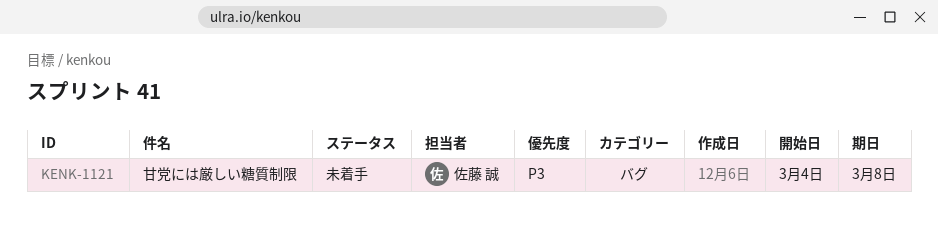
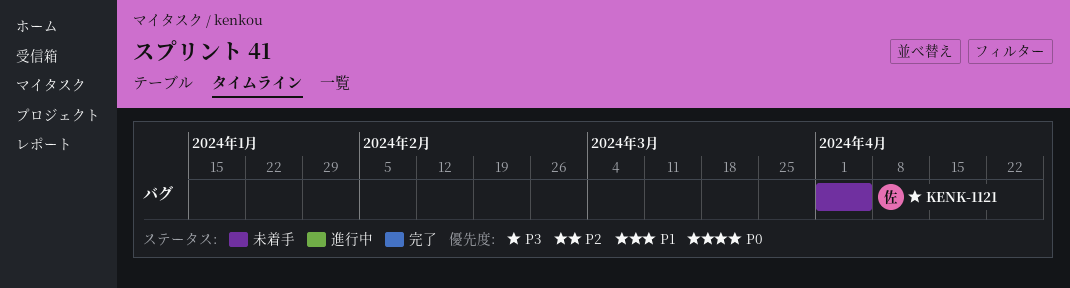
KENK-1121, start: Mar 4 -> Apr 1
KENK-1121, due: Mar 8 -> Apr 5

